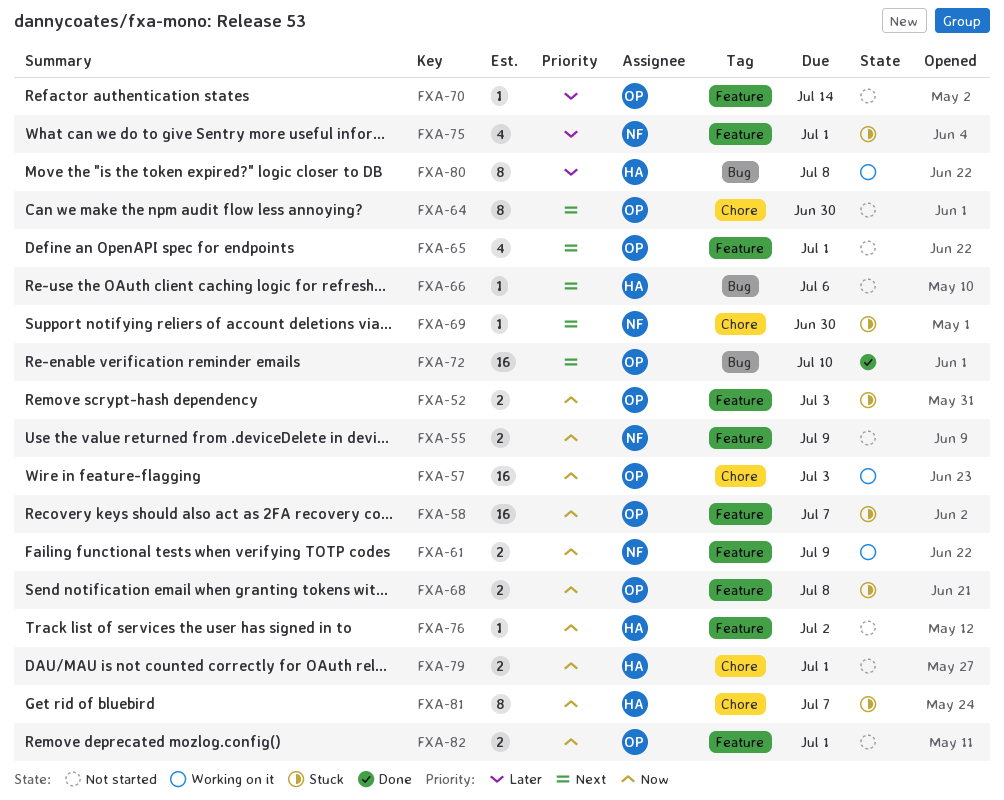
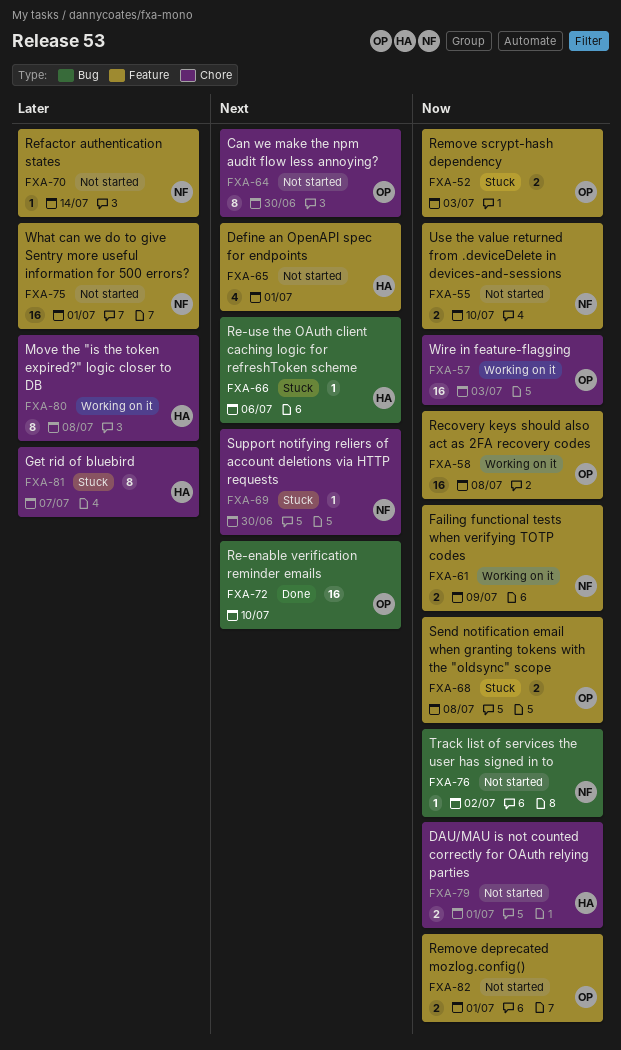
FXA-55, due: Jul 9 -> Jul 10
FXA-58, status: Stuck -> Working on it
FXA-58, due: Jul 7 -> Jul 8
FXA-65, owner: OP -> HA
FXA-66, status: Not started -> Stuck
FXA-70, owner: OP -> NF
FXA-75, status: Stuck -> Not started
FXA-75, estimate: 4 -> 16
FXA-76, owner: HA -> NF
FXA-76, label: Feature -> Bug
FXA-80, label: Bug -> Chore
FXA-81, priority: Now -> Later

